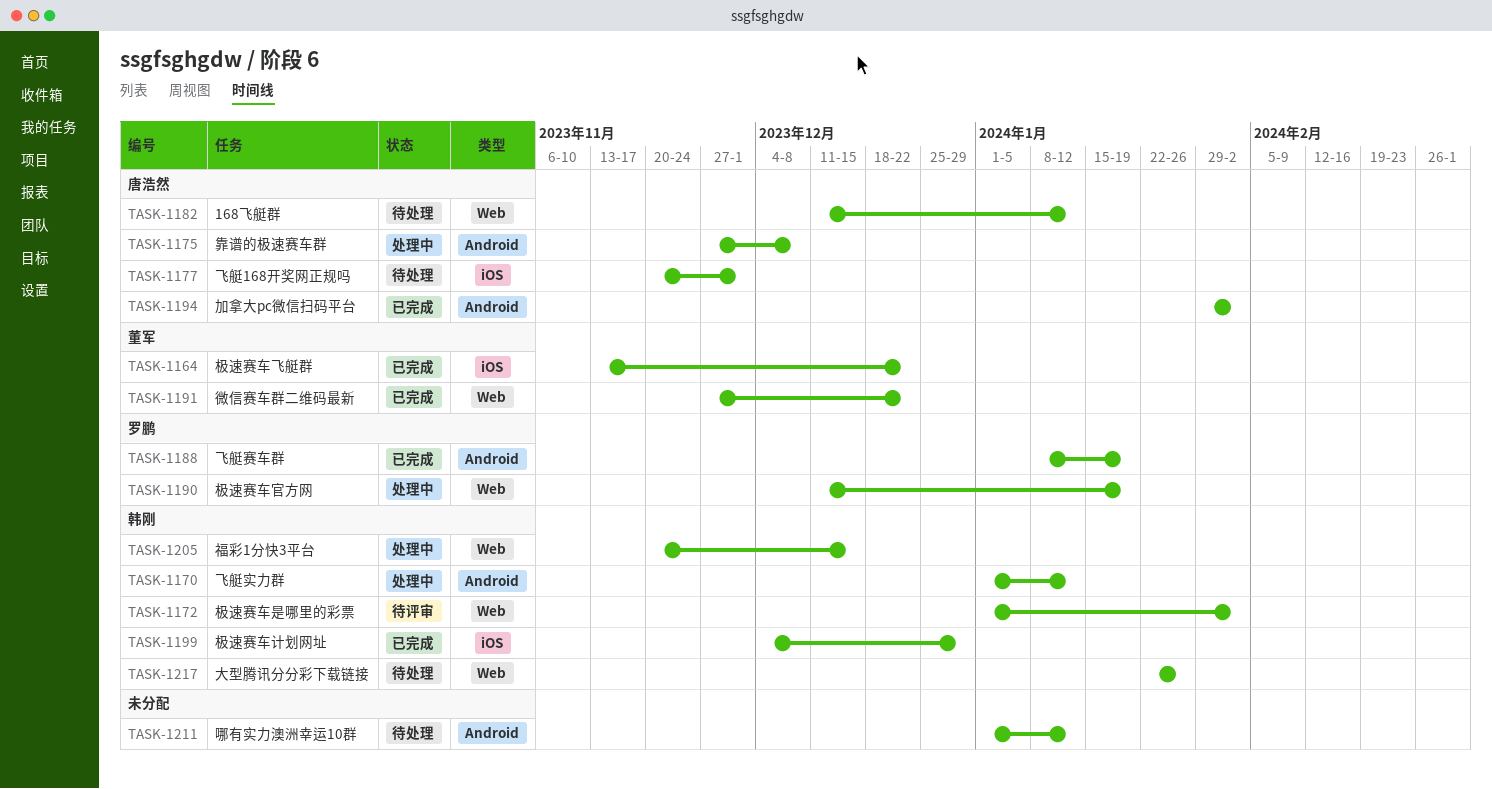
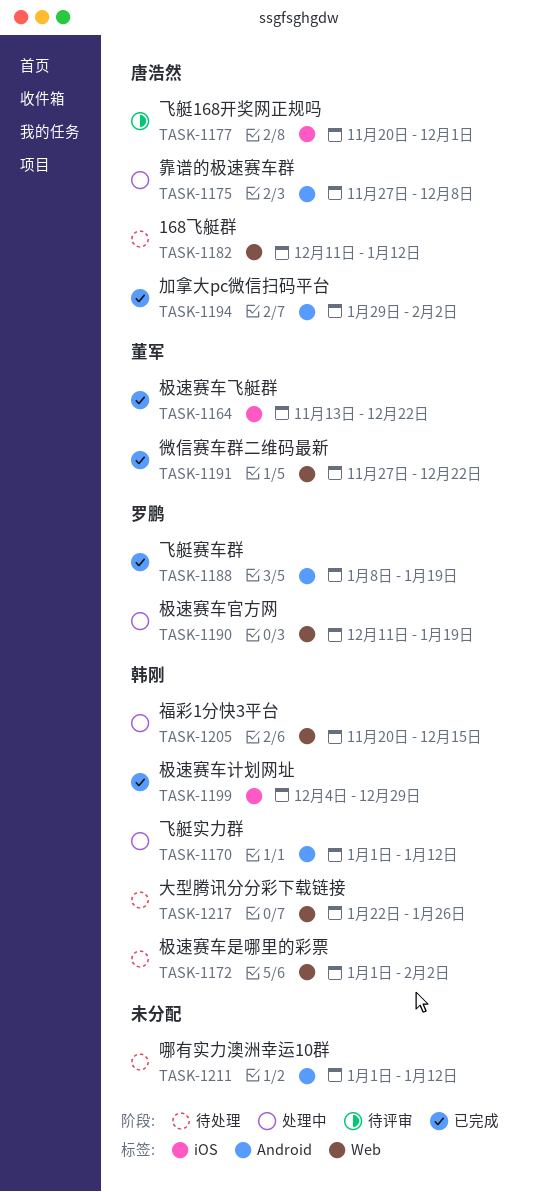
TASK-1172, status: 待评审 -> 待处理
TASK-1177, status: 待处理 -> 待评审

